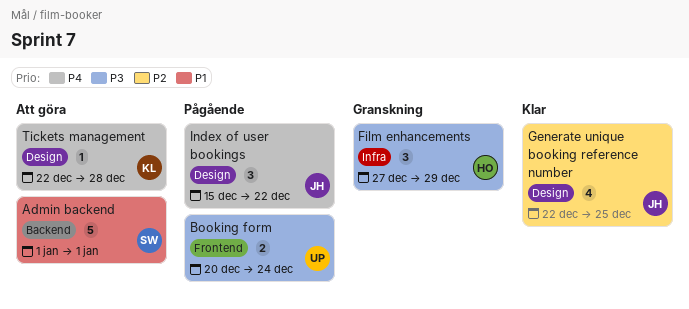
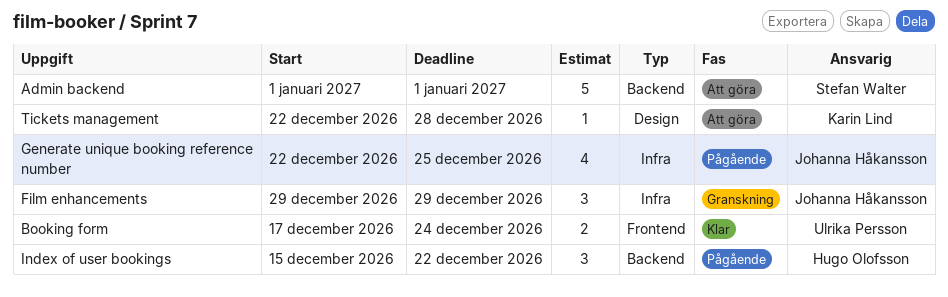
Booking form, status: Pågående -> Klar
Booking form, start: Dec 20 -> Dec 17
Film enhancements, owner: Hugo Olofsson -> Johanna Håkansson
Film enhancements, start: Dec 27 -> Dec 29
Generate unique booking reference number, status: Klar -> Pågående
Generate unique booking reference number, label: Design -> Infra
Index of user bookings, owner: Johanna Håkansson -> Hugo Olofsson
Index of user bookings, label: Design -> Backend

